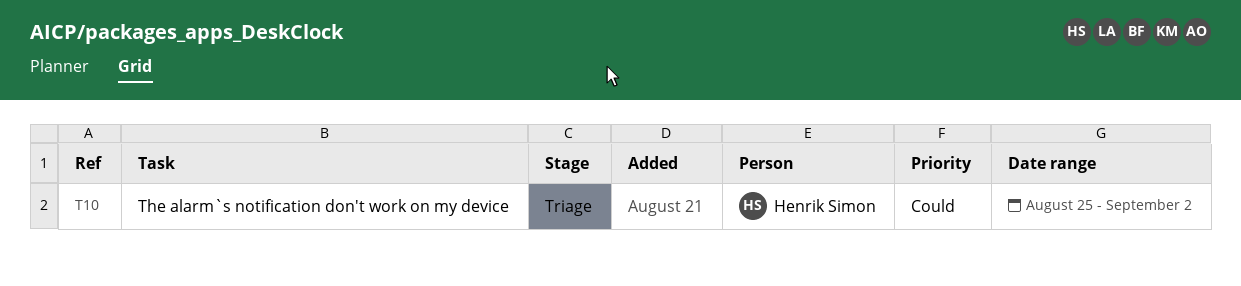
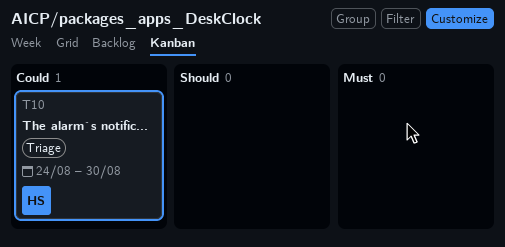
T10, start: Aug 25 -> Aug 24
T10, due: Sep 2 -> Aug 30

